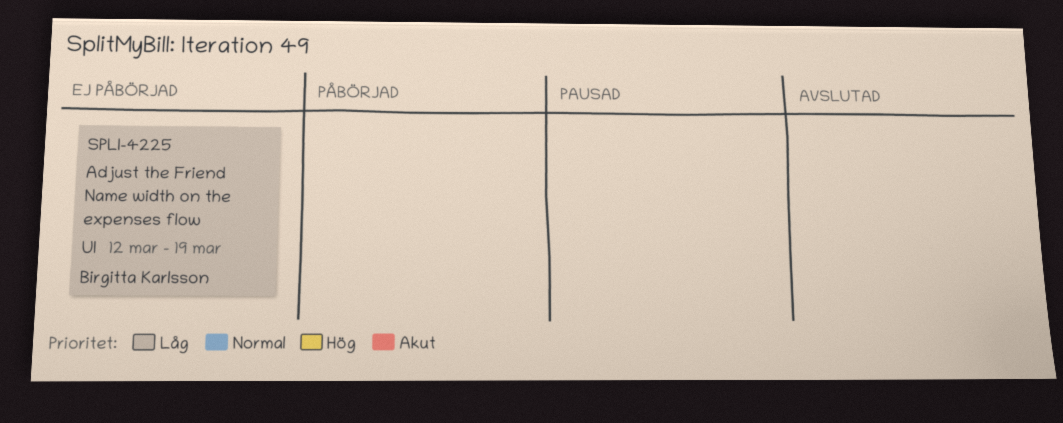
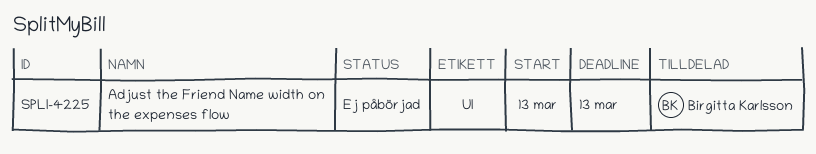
SPLI-4225, start: Mar 12 -> Mar 13
SPLI-4225, due: Mar 19 -> Mar 13

